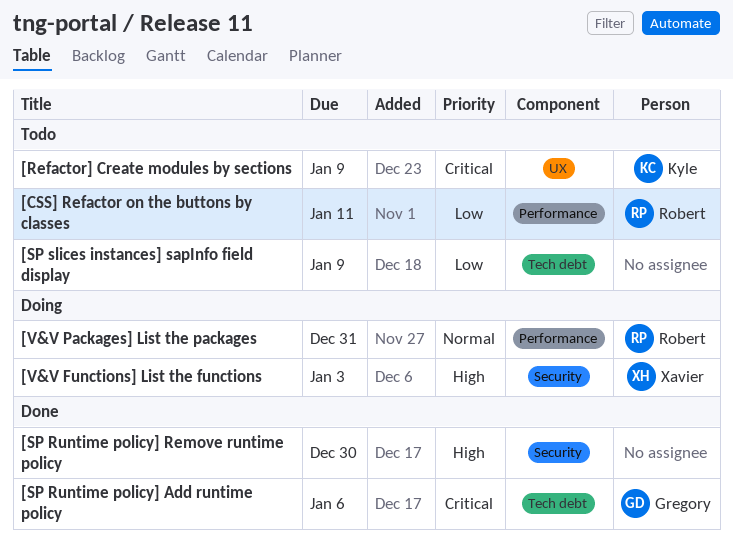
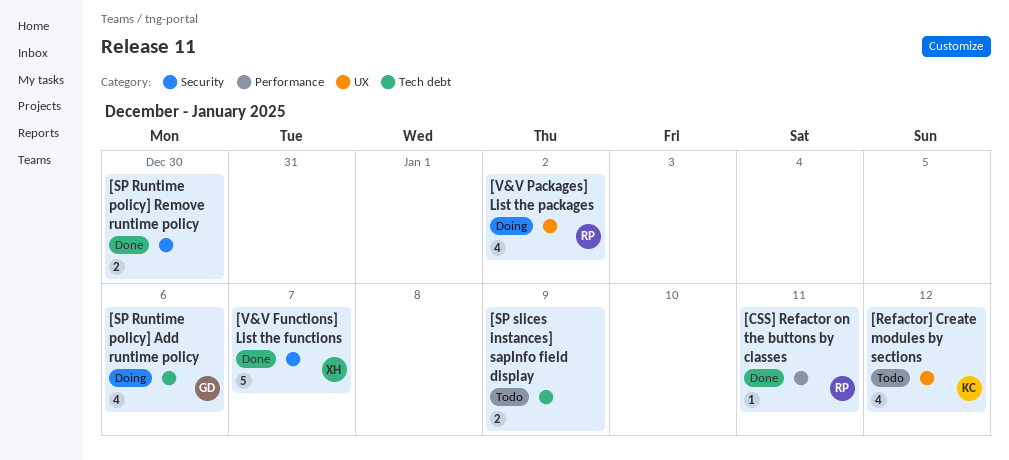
[CSS] Refactor on the buttons by classes, status: Todo -> Done
[Refactor] Create modules by sections, due: Jan 9 -> Jan 12
[SP Runtime policy] Add runtime policy, status: Done -> Doing
[V&V Functions] List the functions, status: Doing -> Done
[V&V Functions] List the functions, due: Jan 3 -> Jan 7
[V&V Packages] List the packages, label: Performance -> UX
[V&V Packages] List the packages, due: Dec 31 -> Jan 2

